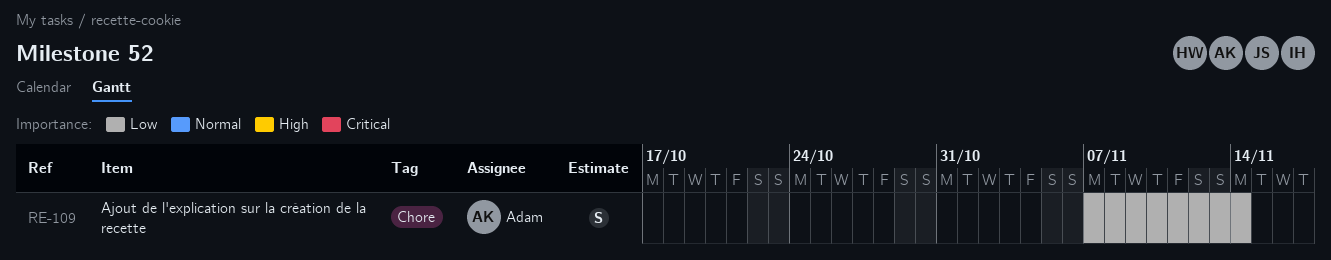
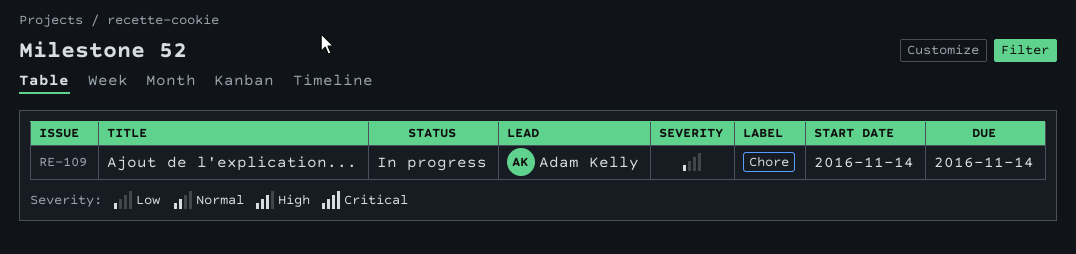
RE-109, start: Nov 7 -> Nov 14

